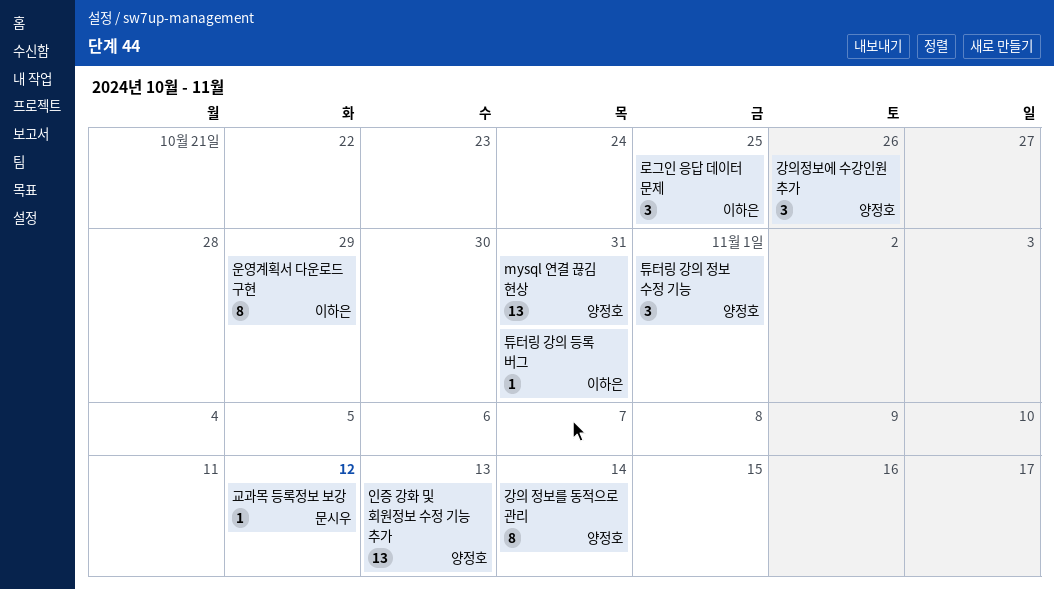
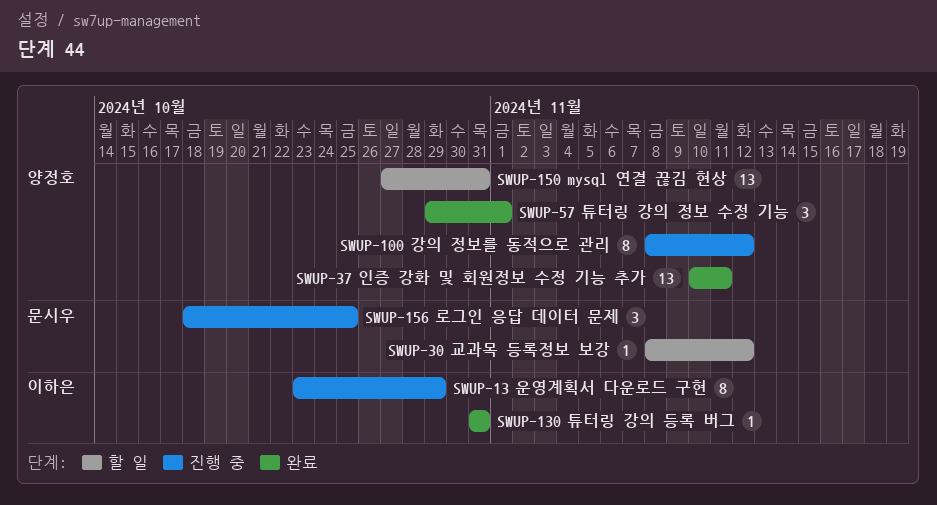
강의 정보를 동적으로 관리, due: Nov 14 -> Nov 12
강의정보에 수강인원 추가: present -> none
로그인 응답 데이터 문제, owner: 이하은 -> 문시우
인증 강화 및 회원정보 수정 기능 추가, due: Nov 13 -> Nov 11

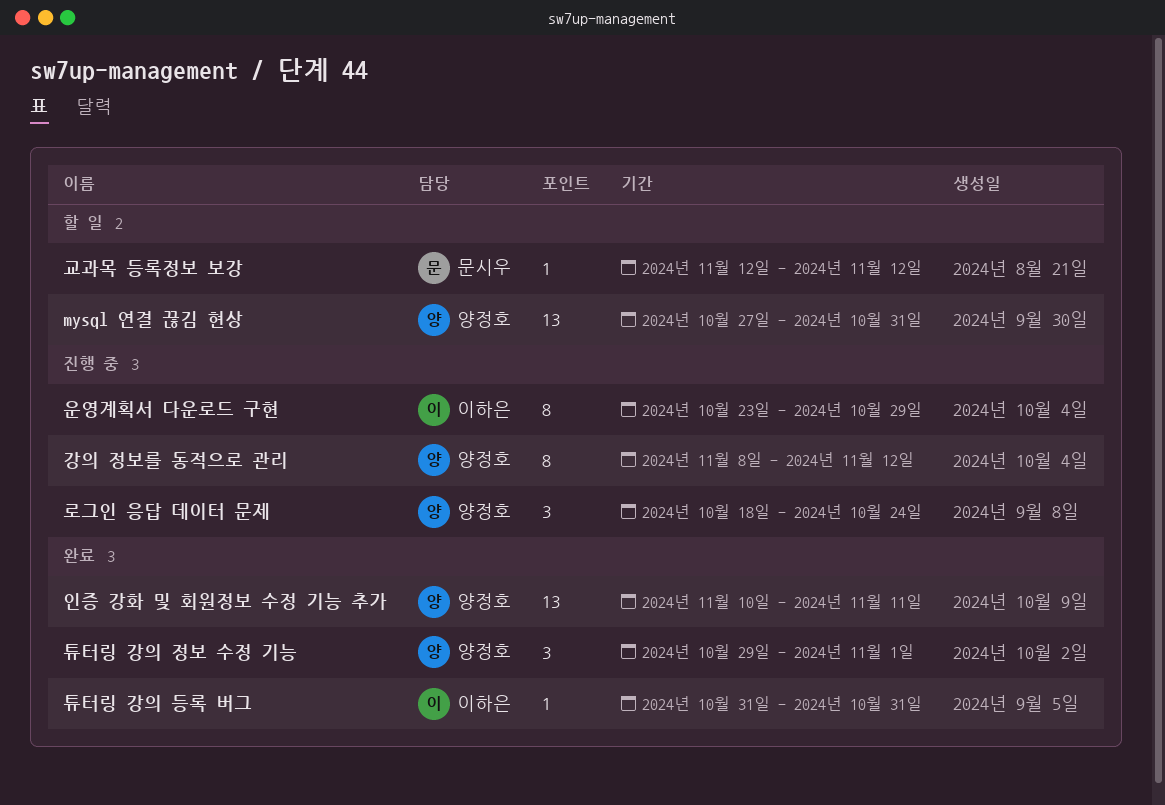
교과목 등록정보 보강, start: Nov 8 -> Nov 12
로그인 응답 데이터 문제, owner: 문시우 -> 양정호
로그인 응답 데이터 문제, due: Oct 25 -> Oct 24

